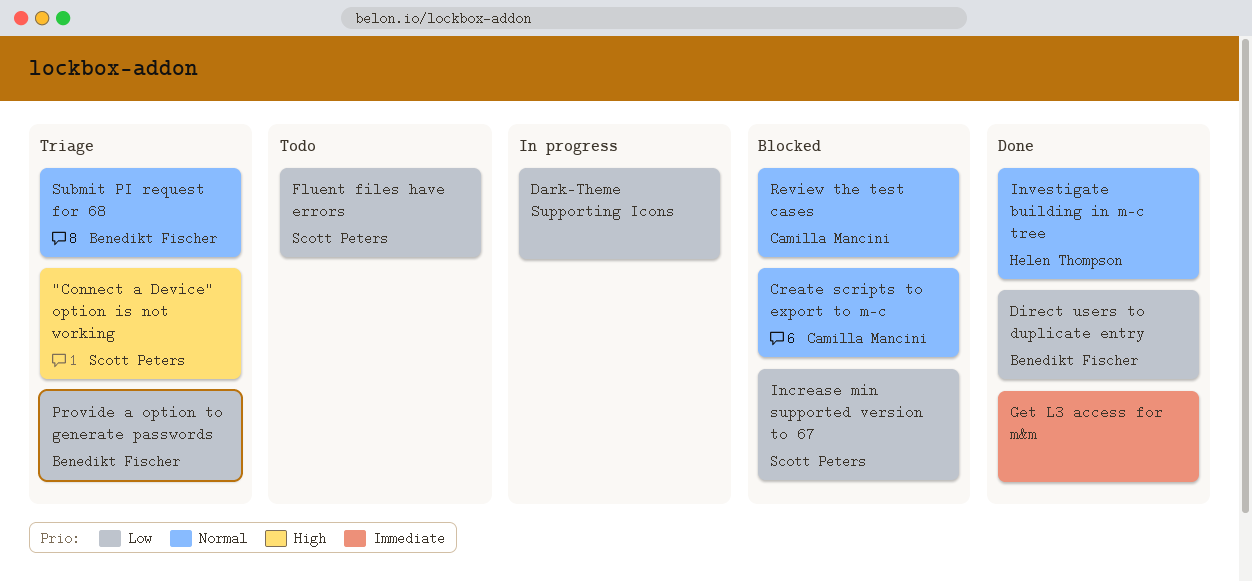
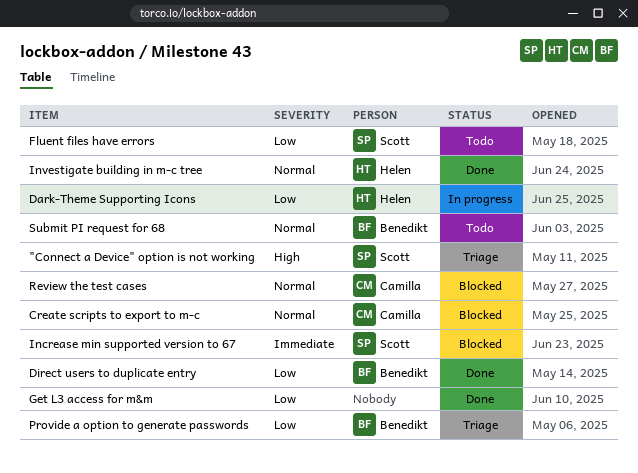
Dark-Theme Supporting Icons, owner: none -> Helen Thompson
Get L3 access for m&m, priority: Immediate -> Low
Increase min supported version to 67, priority: Low -> Immediate
Submit PI request for 68, status: Triage -> Todo

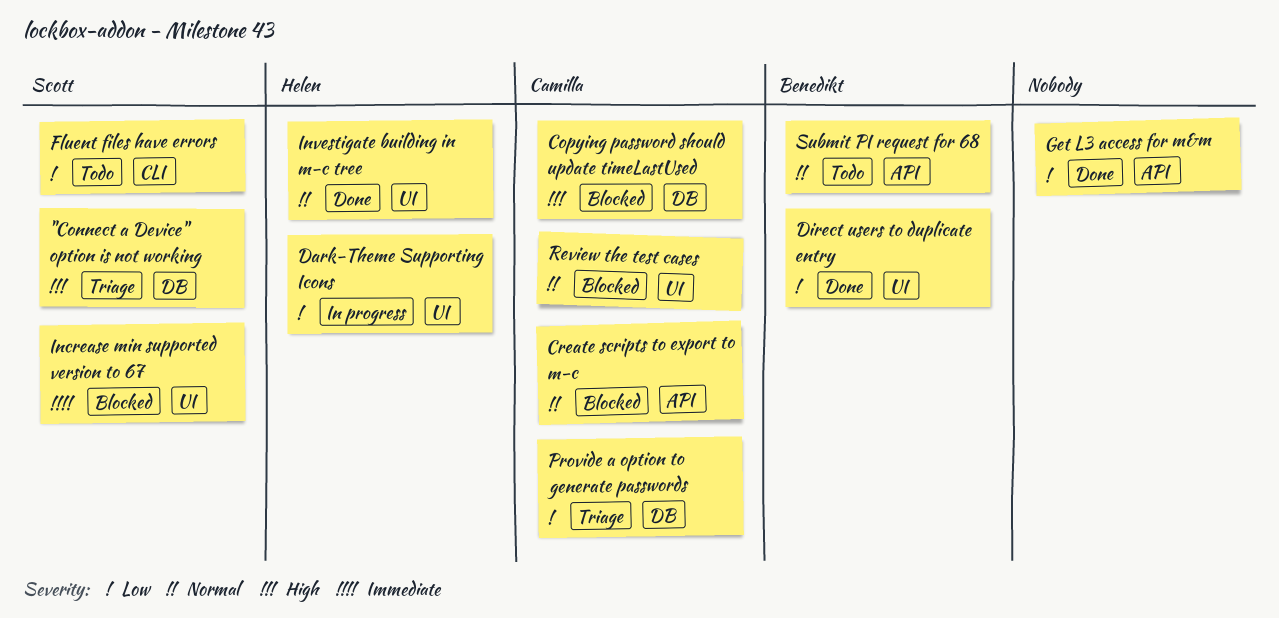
Copying password should update timeLastUsed: none -> present
Provide a option to generate passwords, owner: Benedikt -> Camilla

